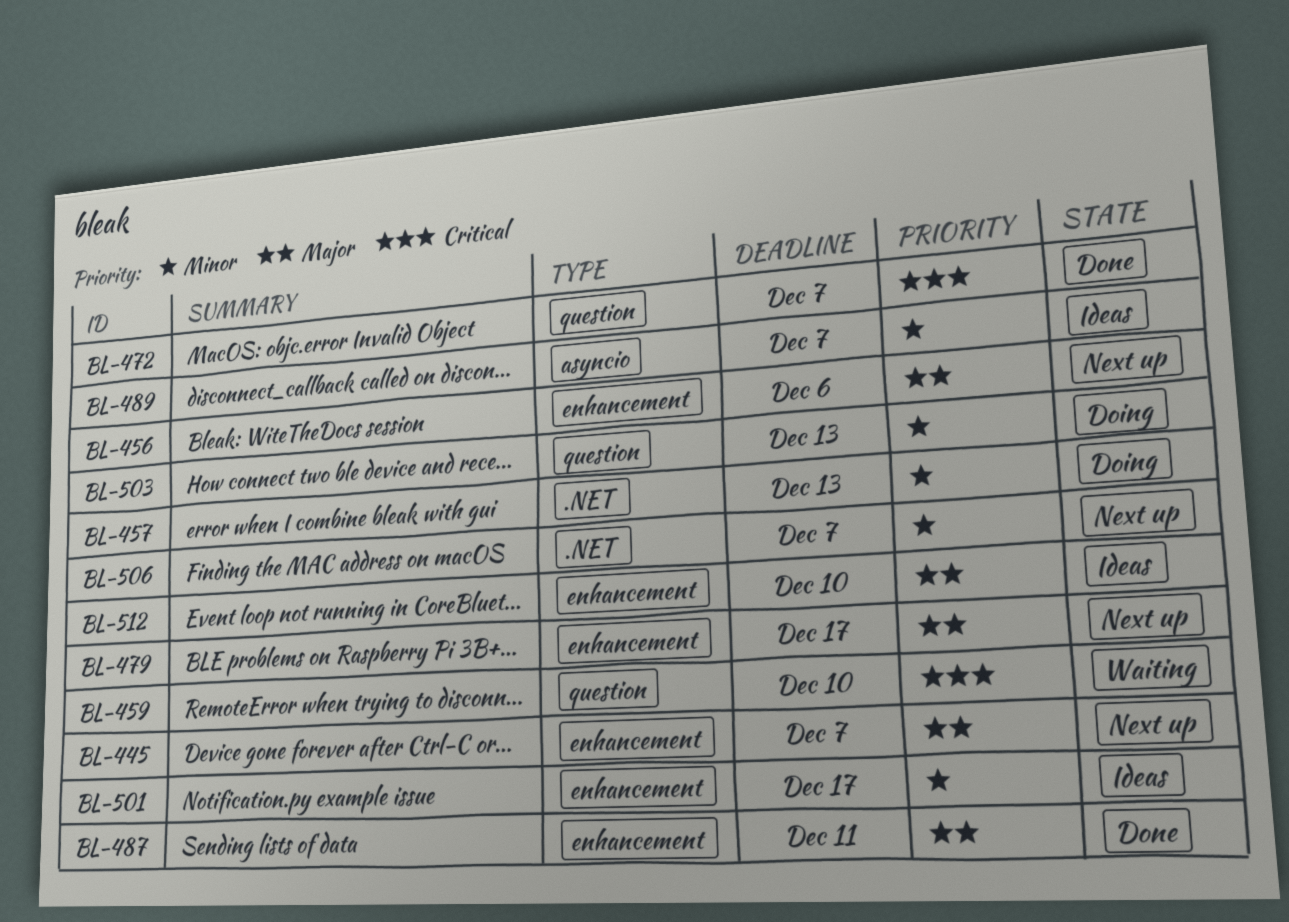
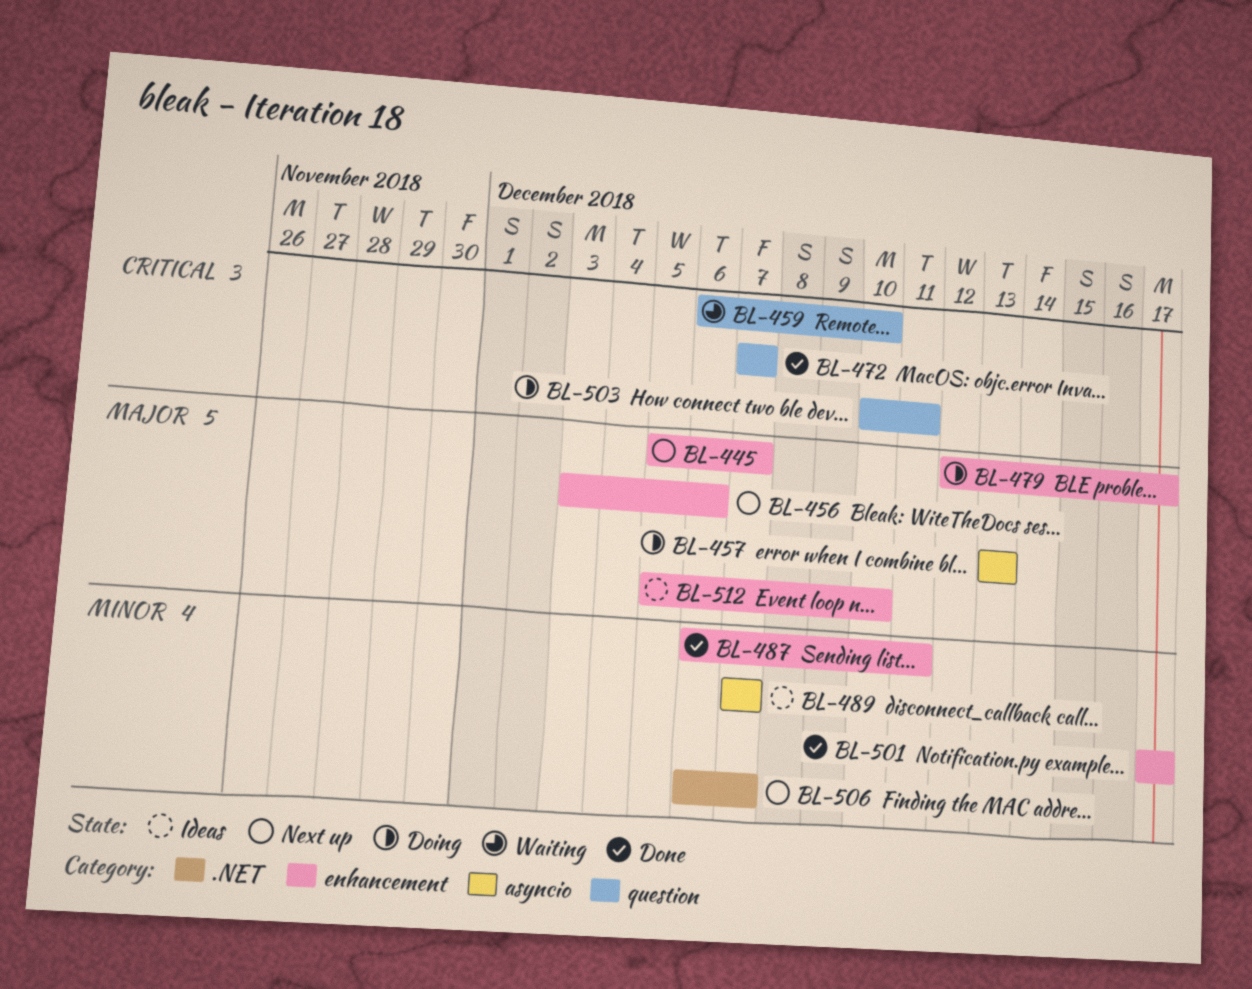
BL-457, priority: Minor -> Major
BL-457, label: .NET -> asyncio
BL-479, status: Next up -> Doing
BL-487, priority: Major -> Minor
BL-501, status: Ideas -> Done
BL-503, priority: Minor -> Critical
BL-503, due: Dec 13 -> Dec 11

